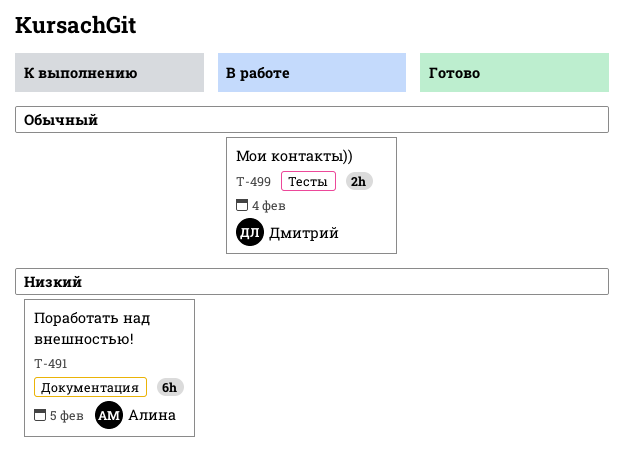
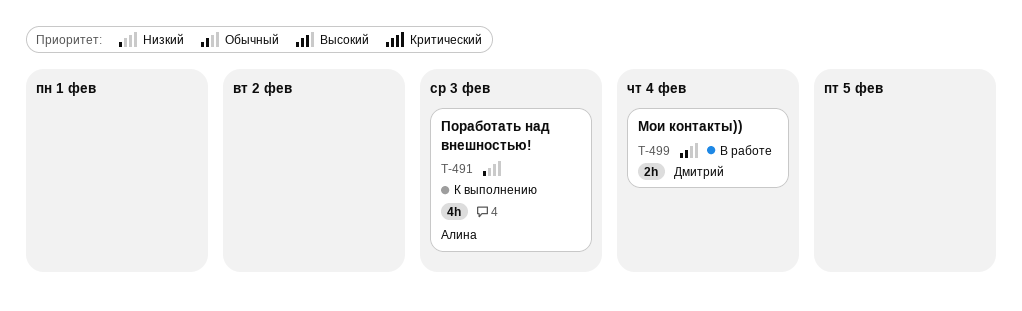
T-491, estimate: 6h -> 4h
T-491, due: Feb 5 -> Feb 3

